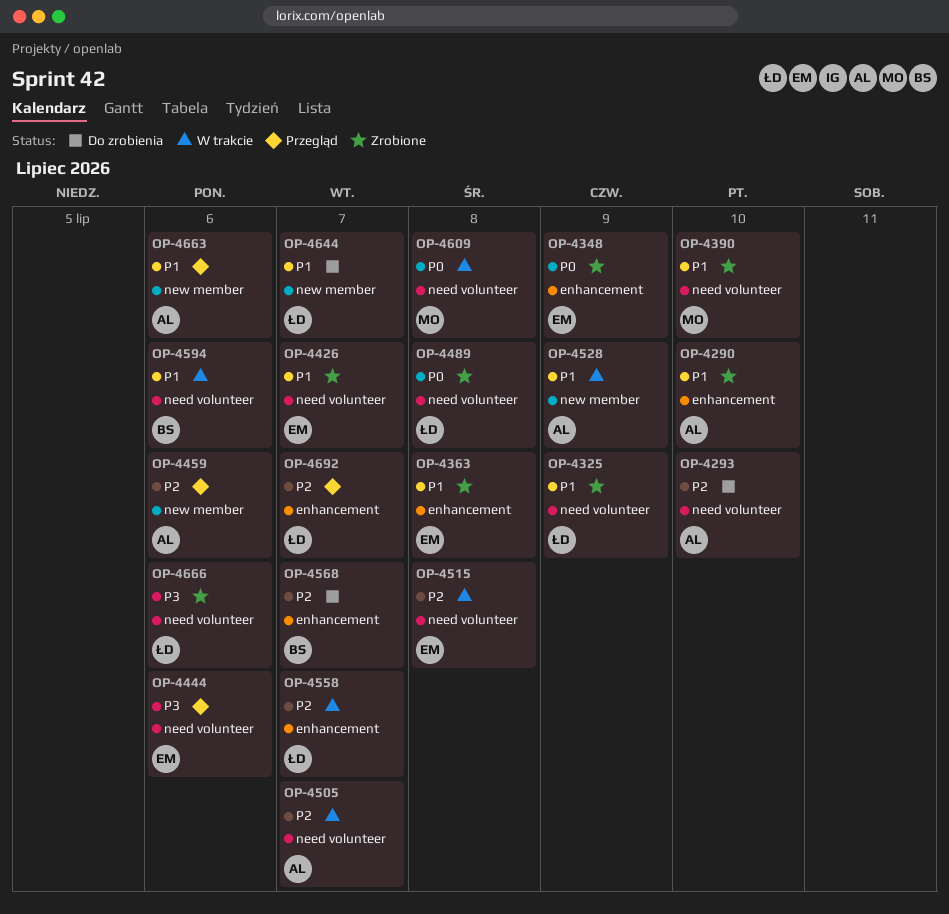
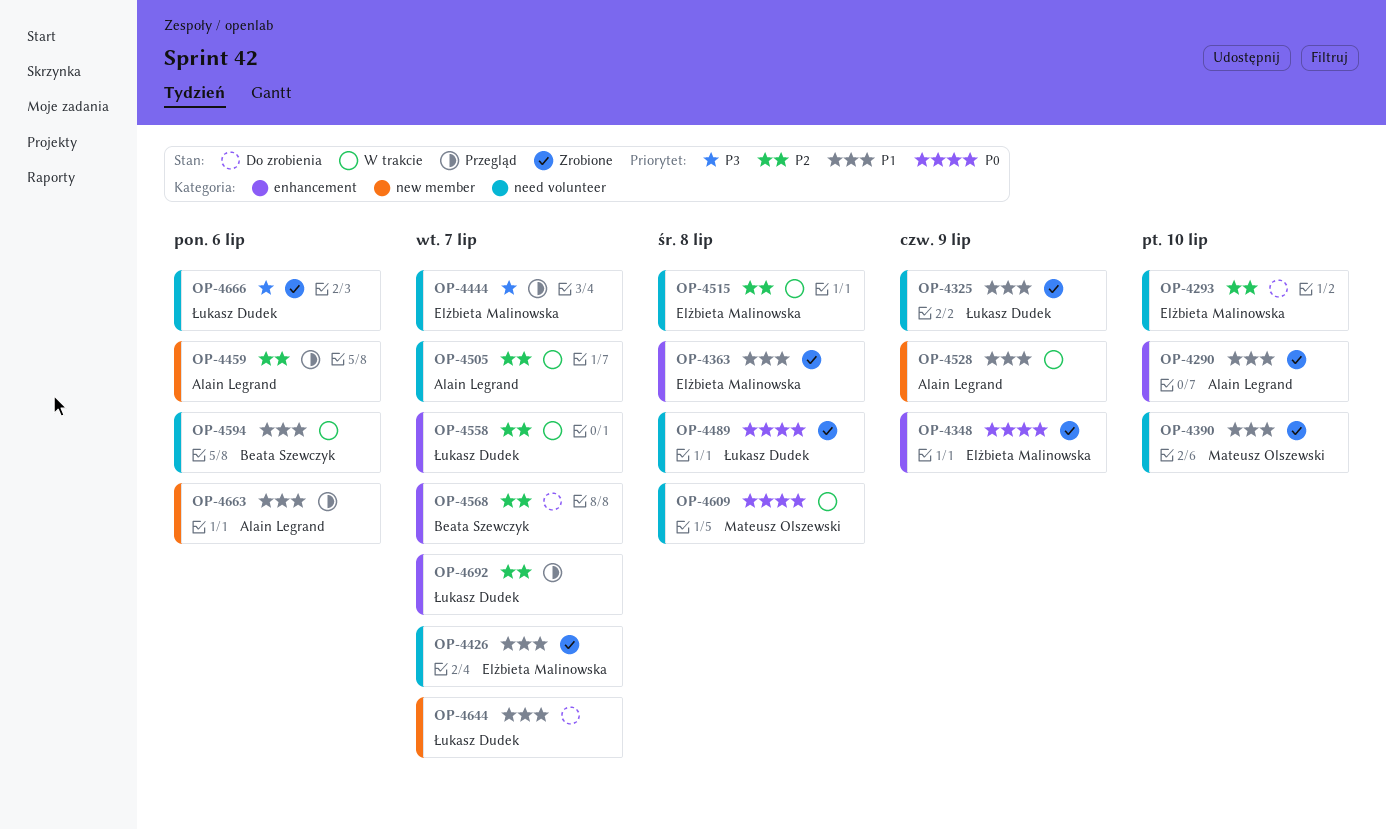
OP-4293, owner: Alain Legrand -> Elżbieta Malinowska
OP-4444, due: Jul 6 -> Jul 7

